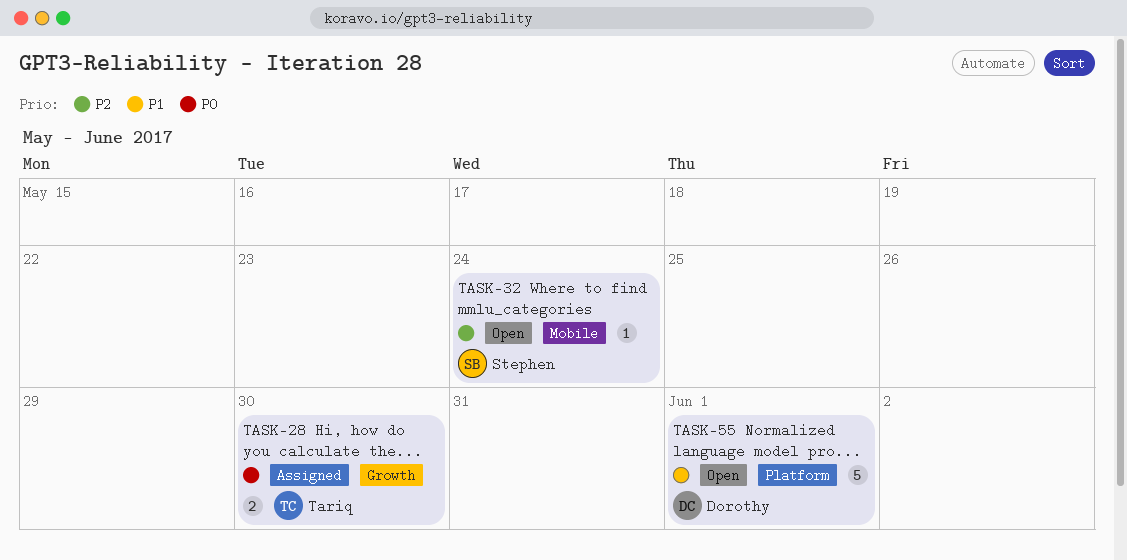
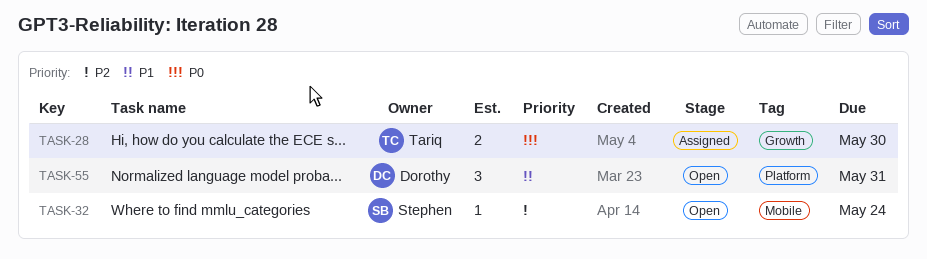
TASK-55, estimate: 5 -> 3
TASK-55, due: Jun 1 -> May 31

